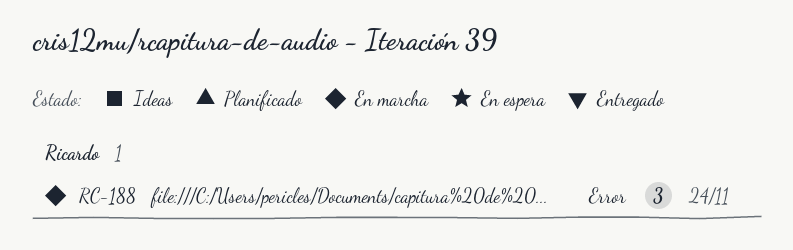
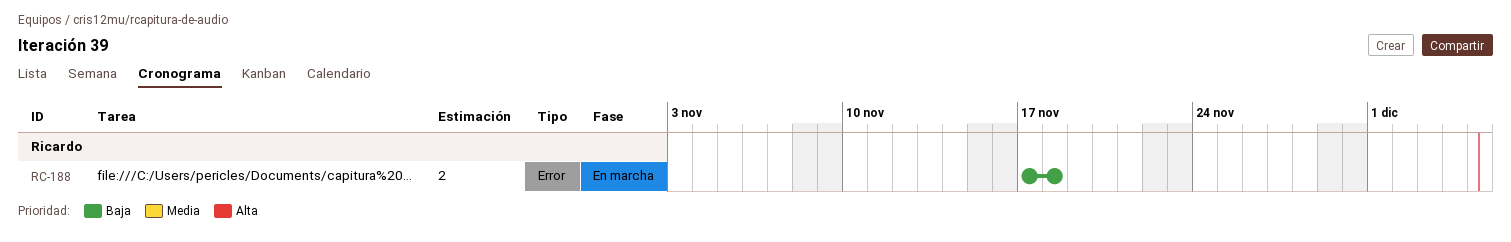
RC-188, estimate: 3 -> 2
RC-188, due: Nov 24 -> Nov 18

